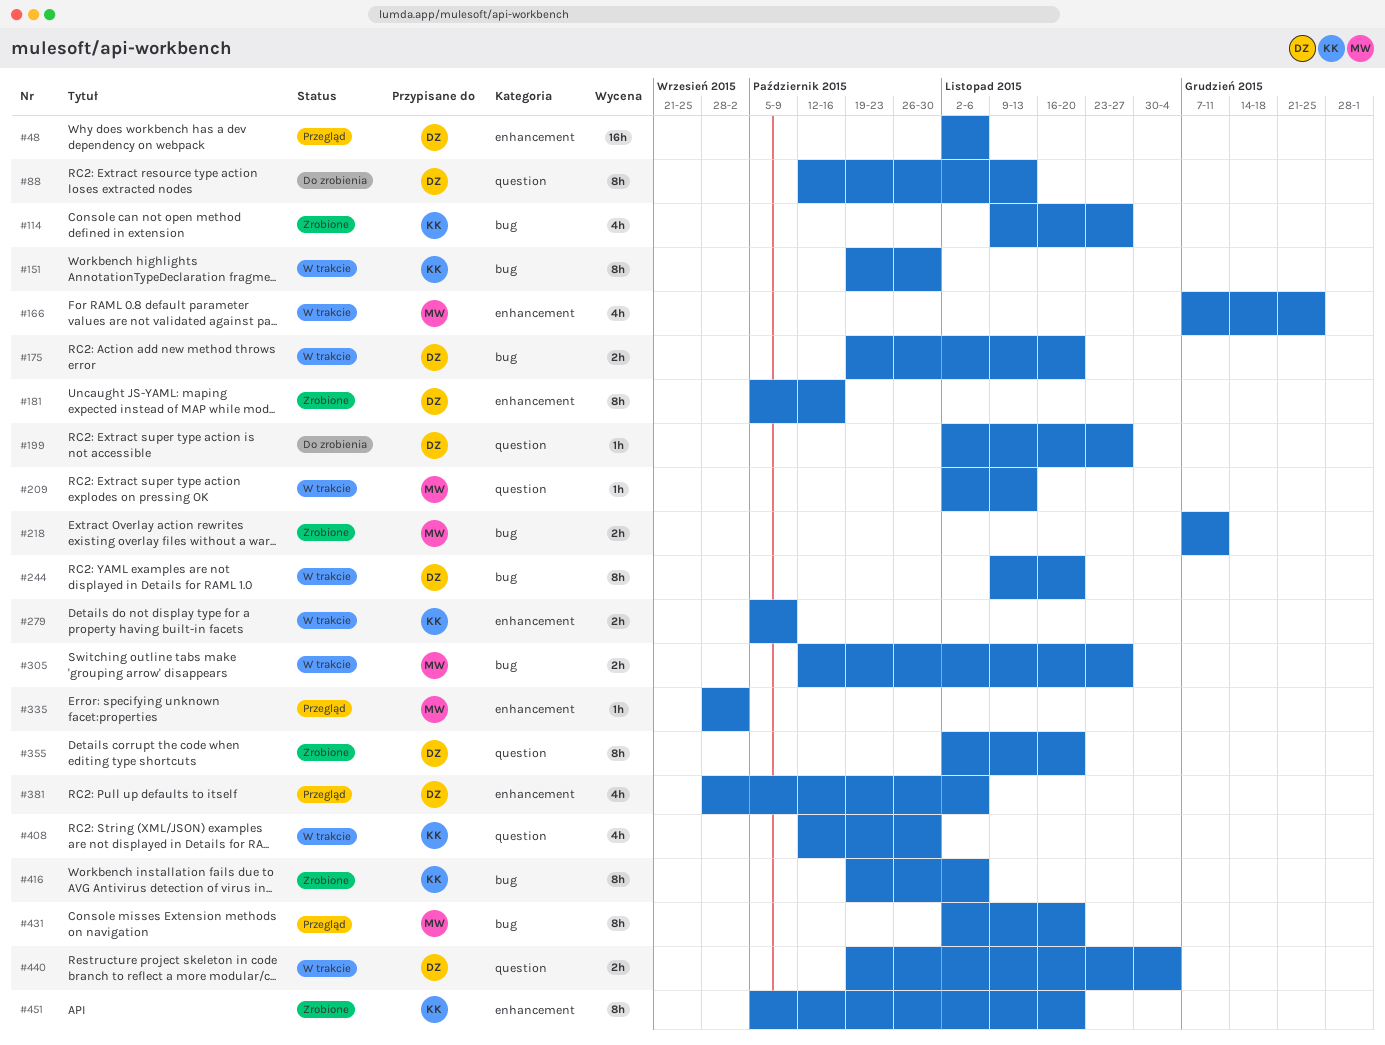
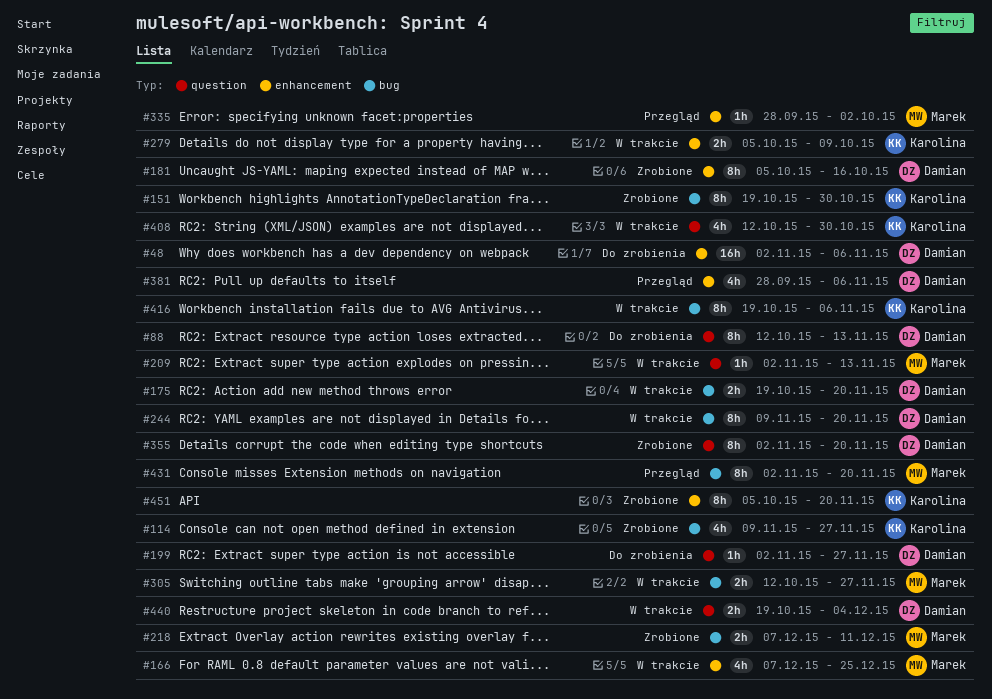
#48, status: Przegląd -> Do zrobienia
#151, status: W trakcie -> Zrobione
#416, status: Zrobione -> W trakcie

